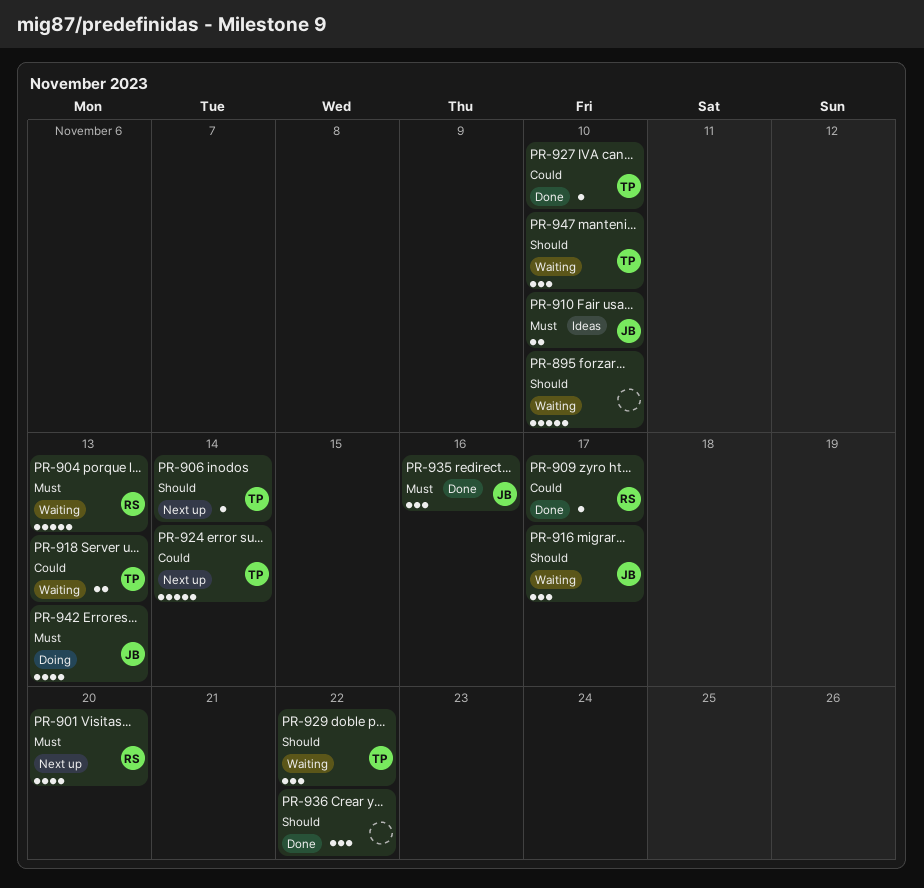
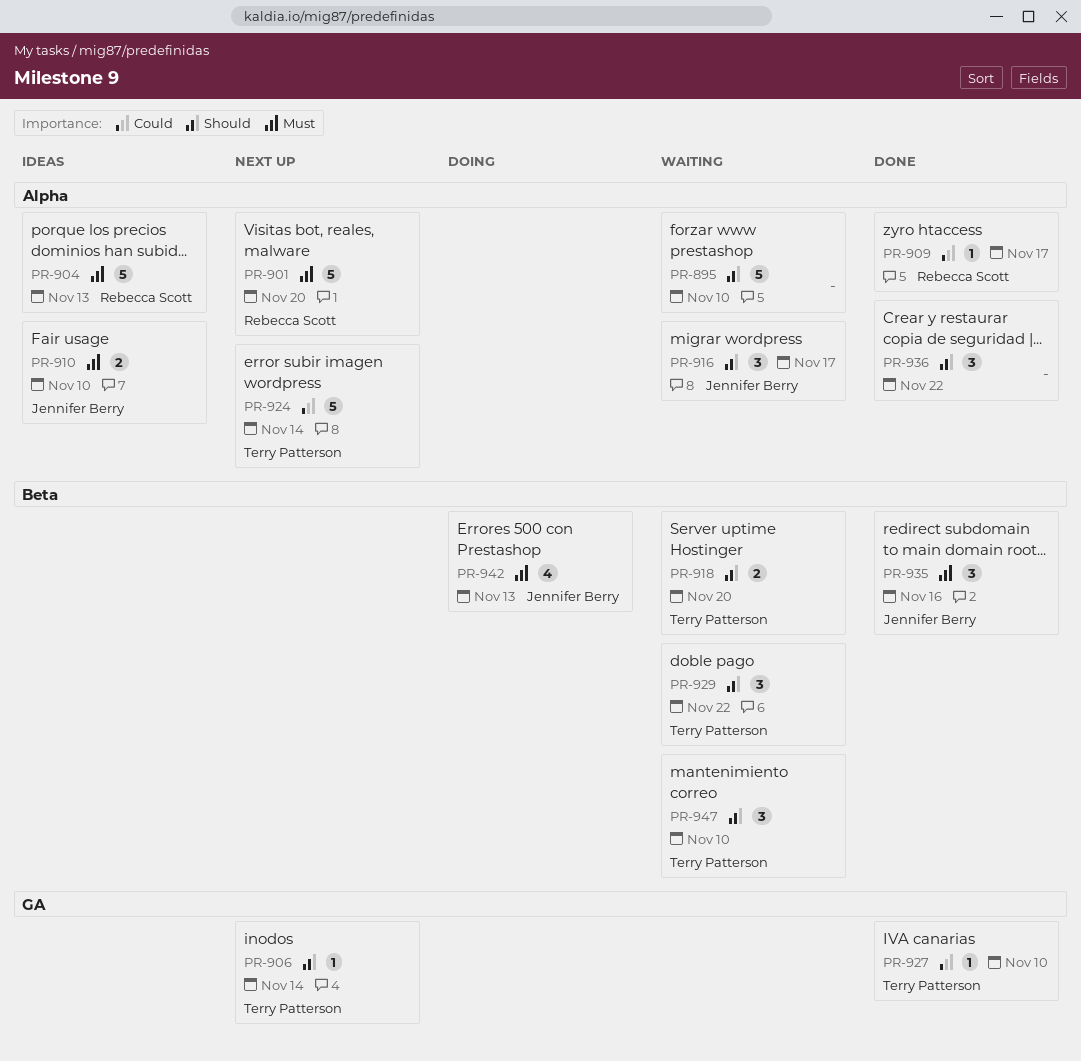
PR-901, estimate: 4 -> 5
PR-904, status: Waiting -> Ideas
PR-918, priority: Could -> Should
PR-918, due: Nov 13 -> Nov 20

